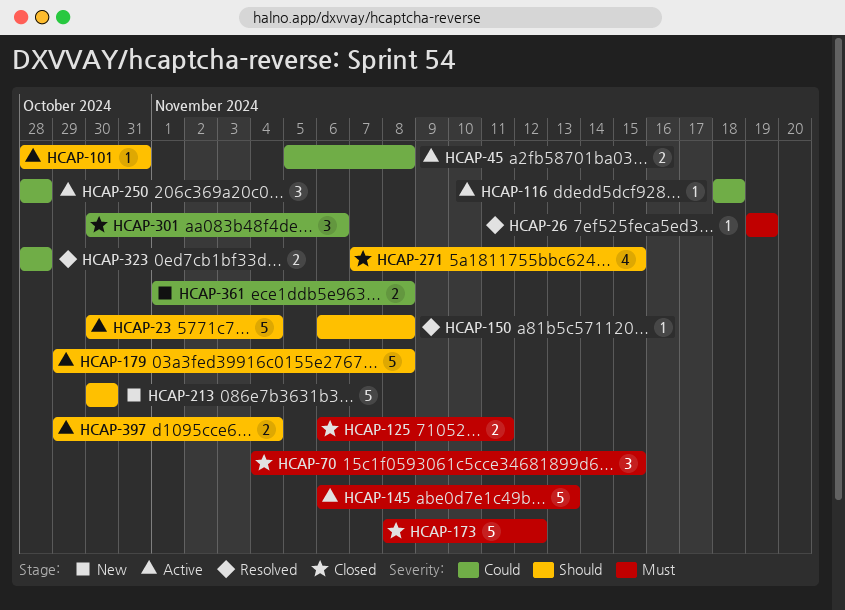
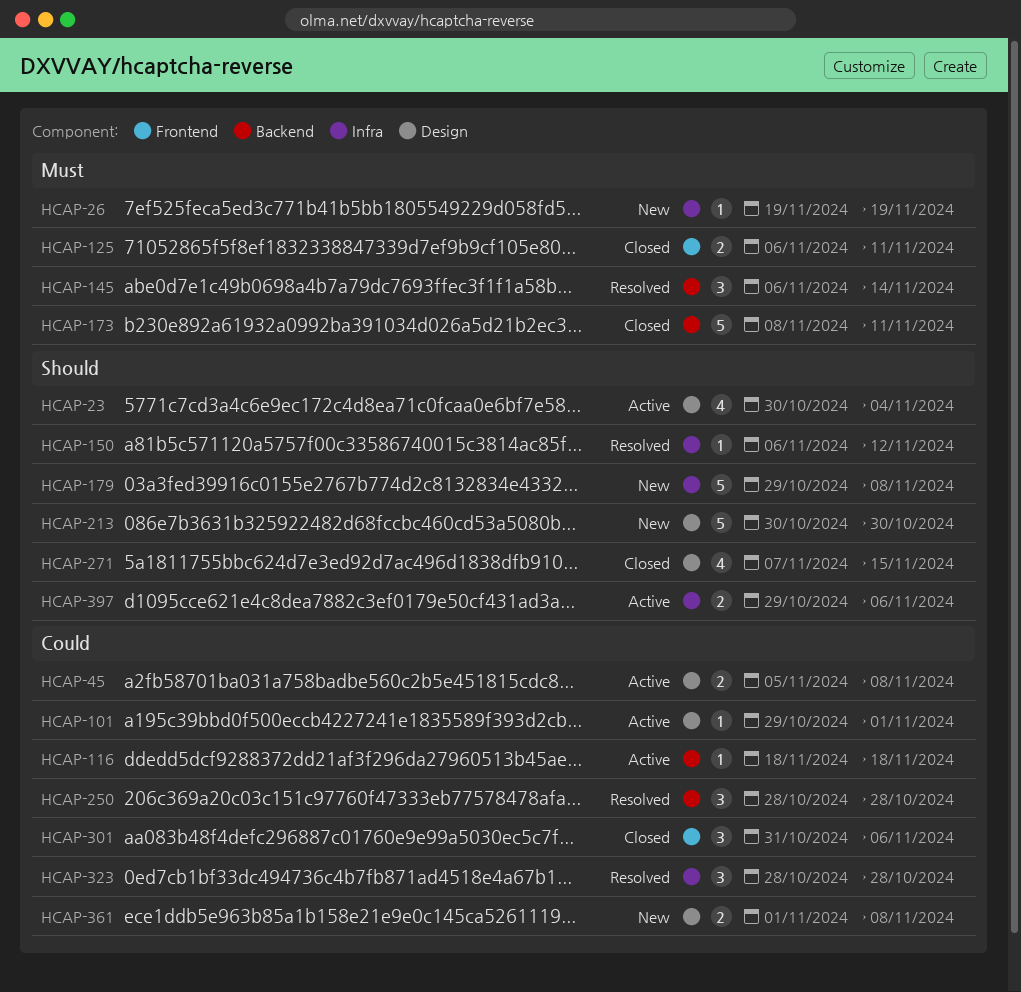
HCAP-23, estimate: 5 -> 4
HCAP-26, status: Resolved -> New
HCAP-70: present -> none
HCAP-101, priority: Should -> Could
HCAP-101, start: Oct 28 -> Oct 29
HCAP-101, due: Oct 31 -> Nov 1
HCAP-145, status: Active -> Resolved
HCAP-145, estimate: 5 -> 3
HCAP-145, due: Nov 13 -> Nov 14
HCAP-150, due: Nov 8 -> Nov 12
HCAP-173, due: Nov 12 -> Nov 11
HCAP-179, status: Active -> New
HCAP-250, status: Active -> Resolved
HCAP-301, start: Oct 30 -> Oct 31
HCAP-323, estimate: 2 -> 3
HCAP-397, due: Nov 4 -> Nov 6

